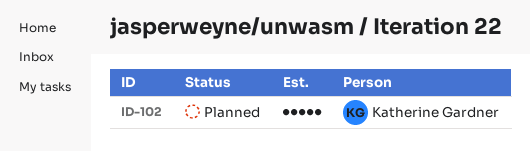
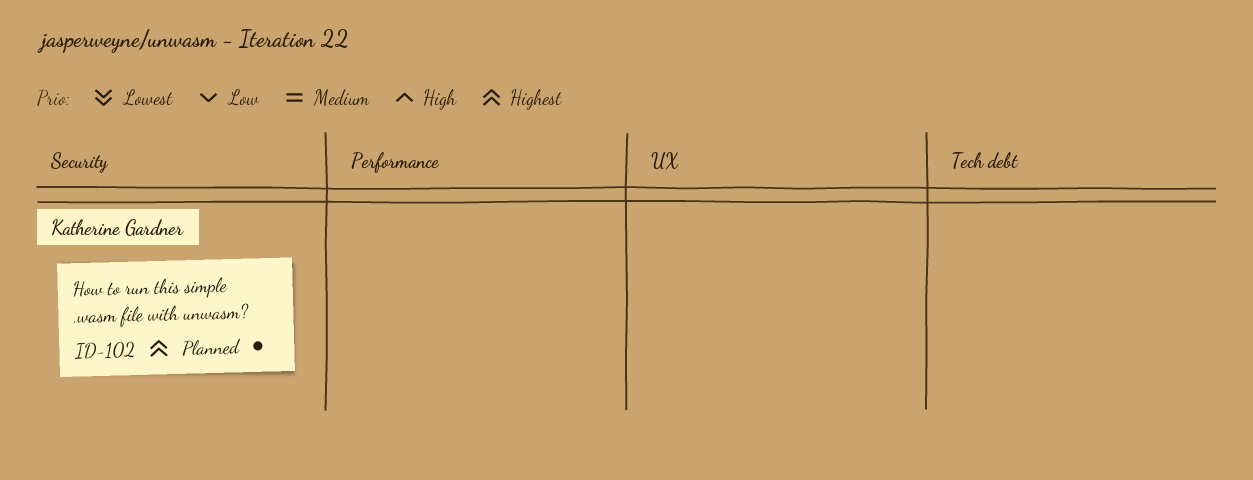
ID-102, estimate: 5 -> 1

